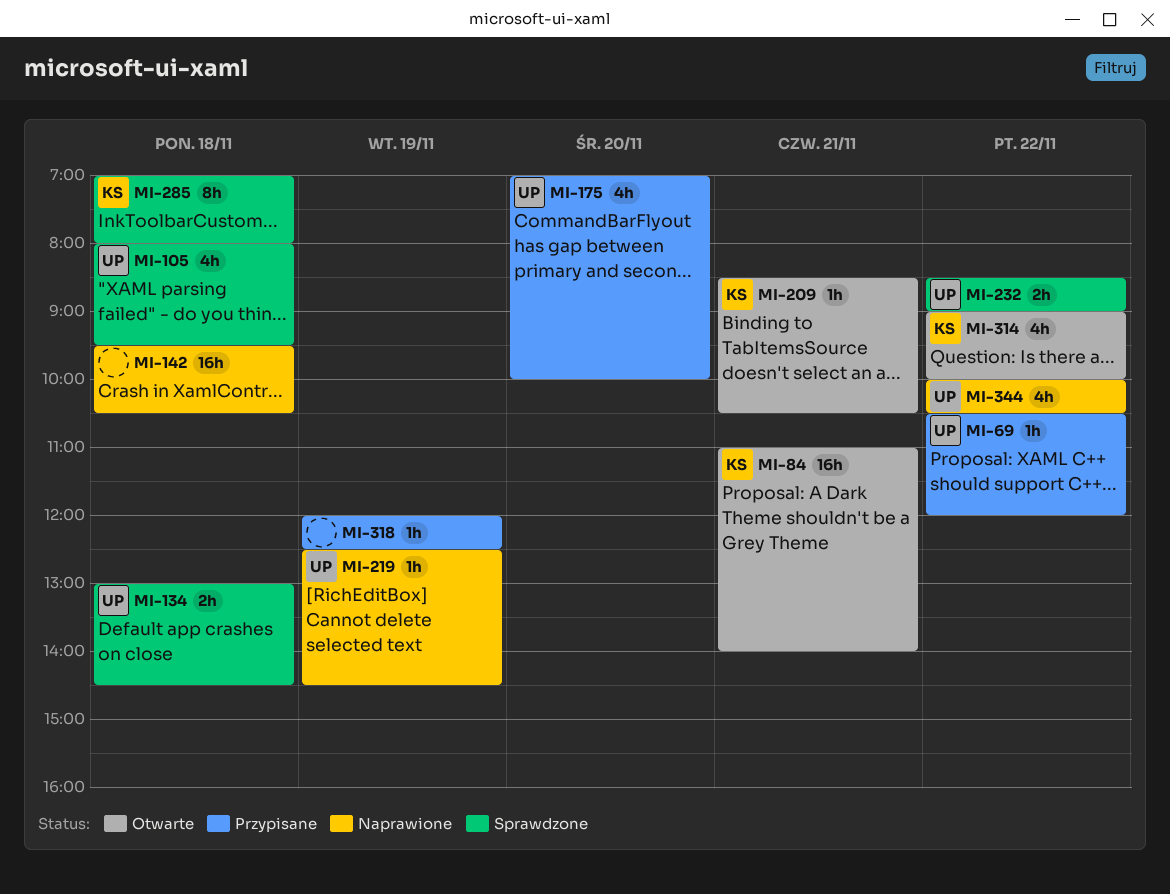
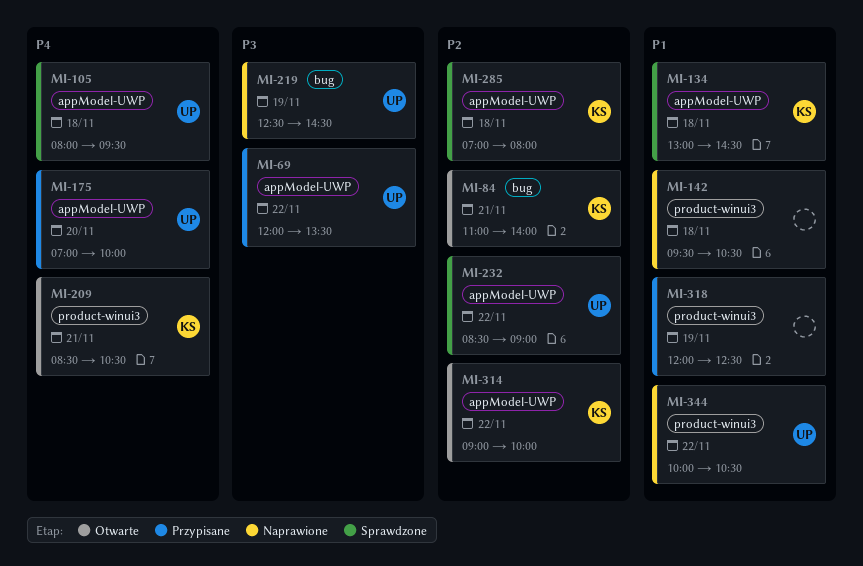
MI-69, begins: 10:30 -> 12:00
MI-69, ends: 12:00 -> 13:30
MI-134, owner: UP -> KS

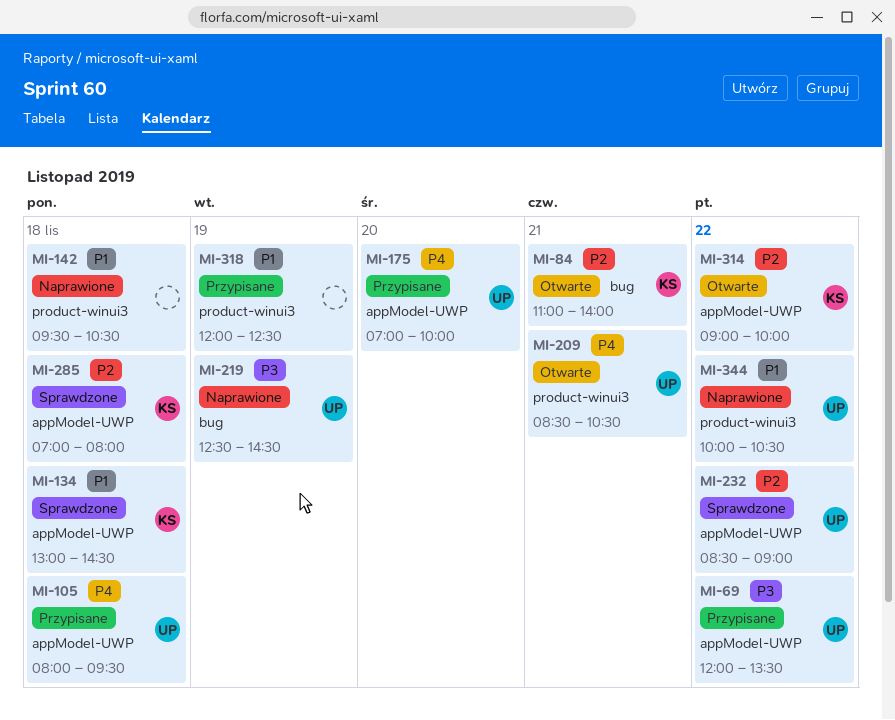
MI-105, status: Sprawdzone -> Przypisane
MI-209, owner: KS -> UP

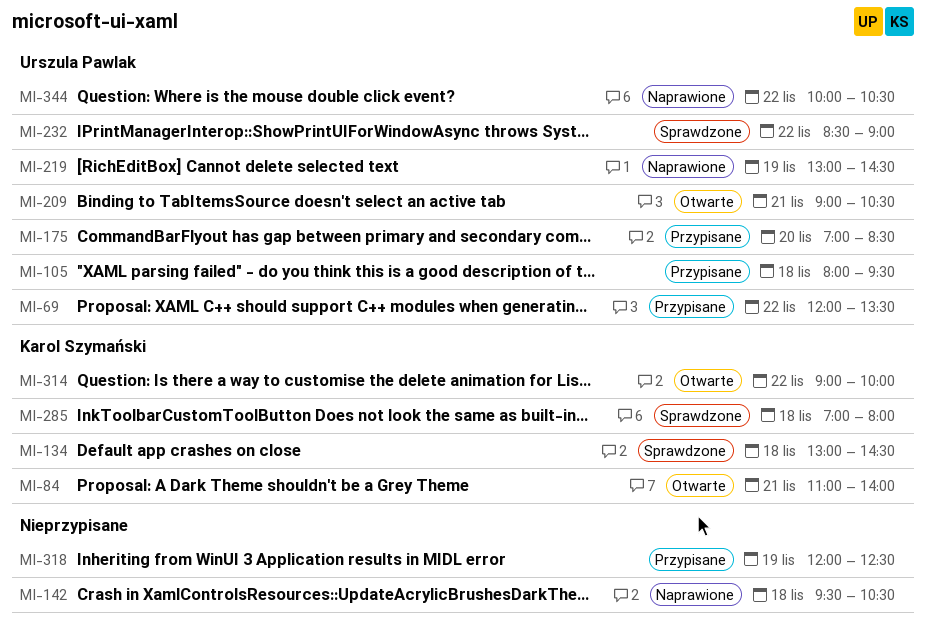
MI-175, ends: 10:00 -> 08:30
MI-209, begins: 08:30 -> 09:00
MI-219, begins: 12:30 -> 13:00

